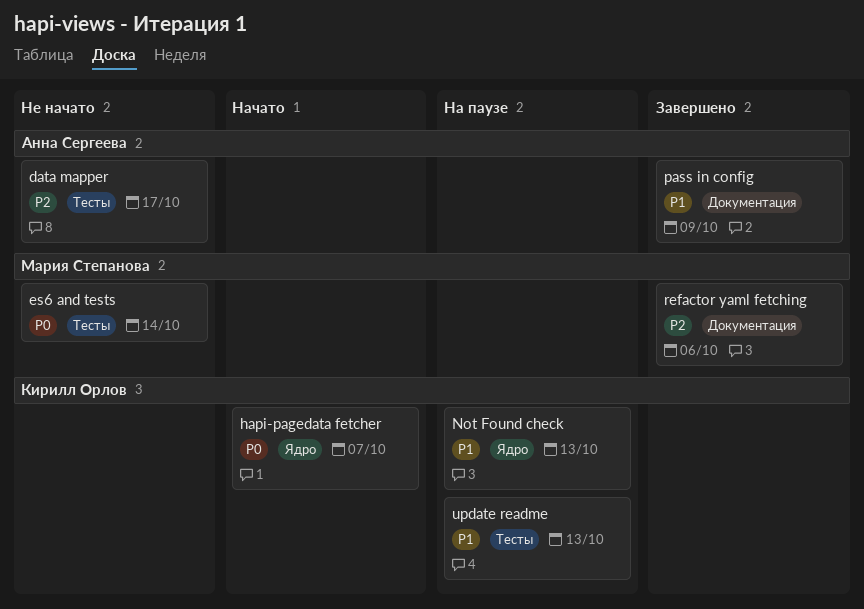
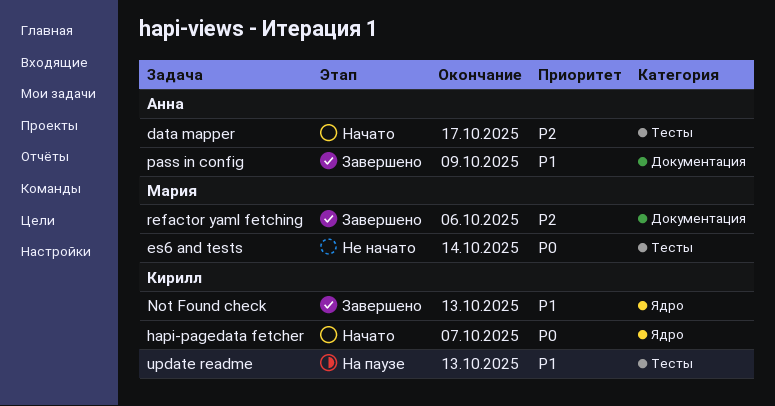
data mapper, status: Не начато -> Начато
Not Found check, status: На паузе -> Завершено

